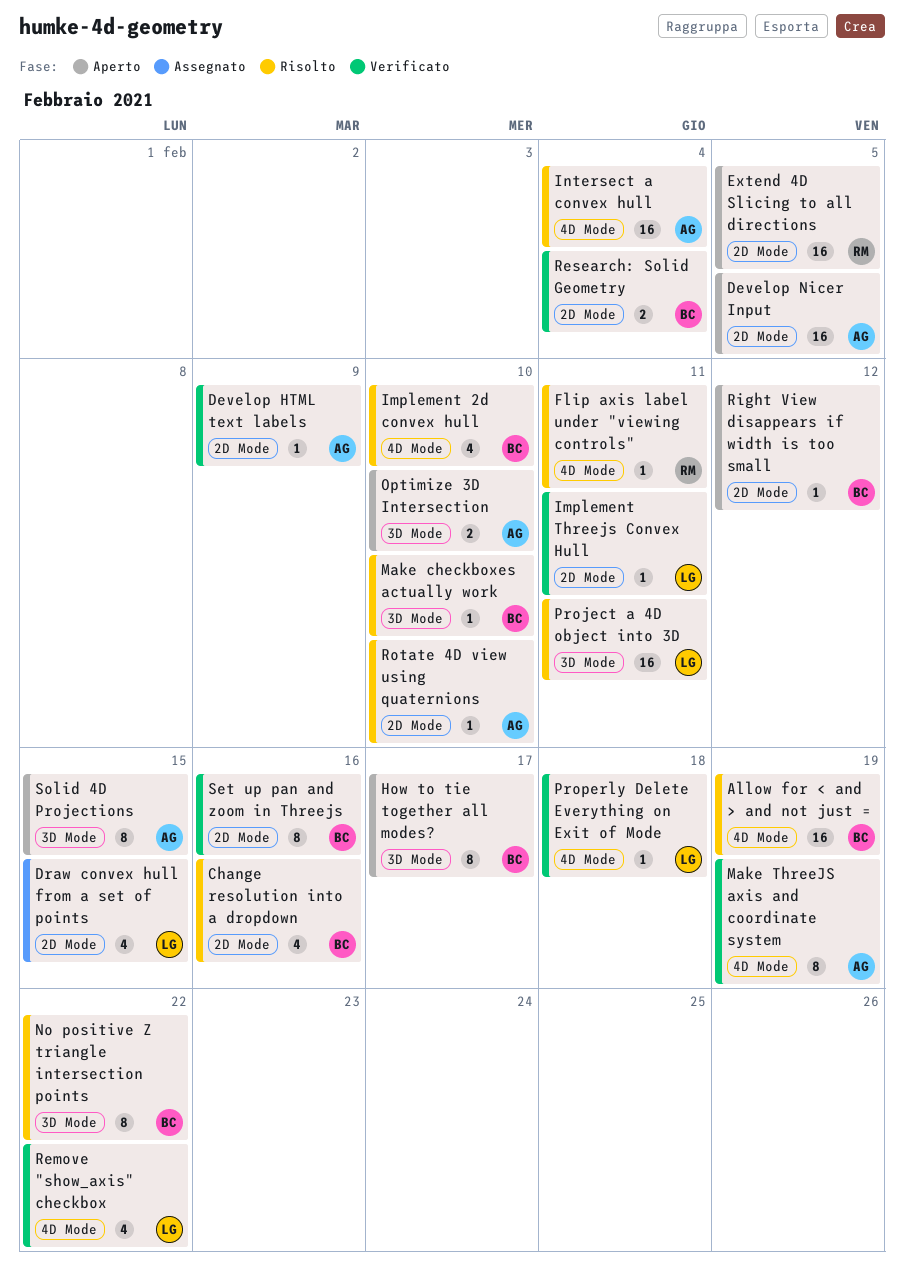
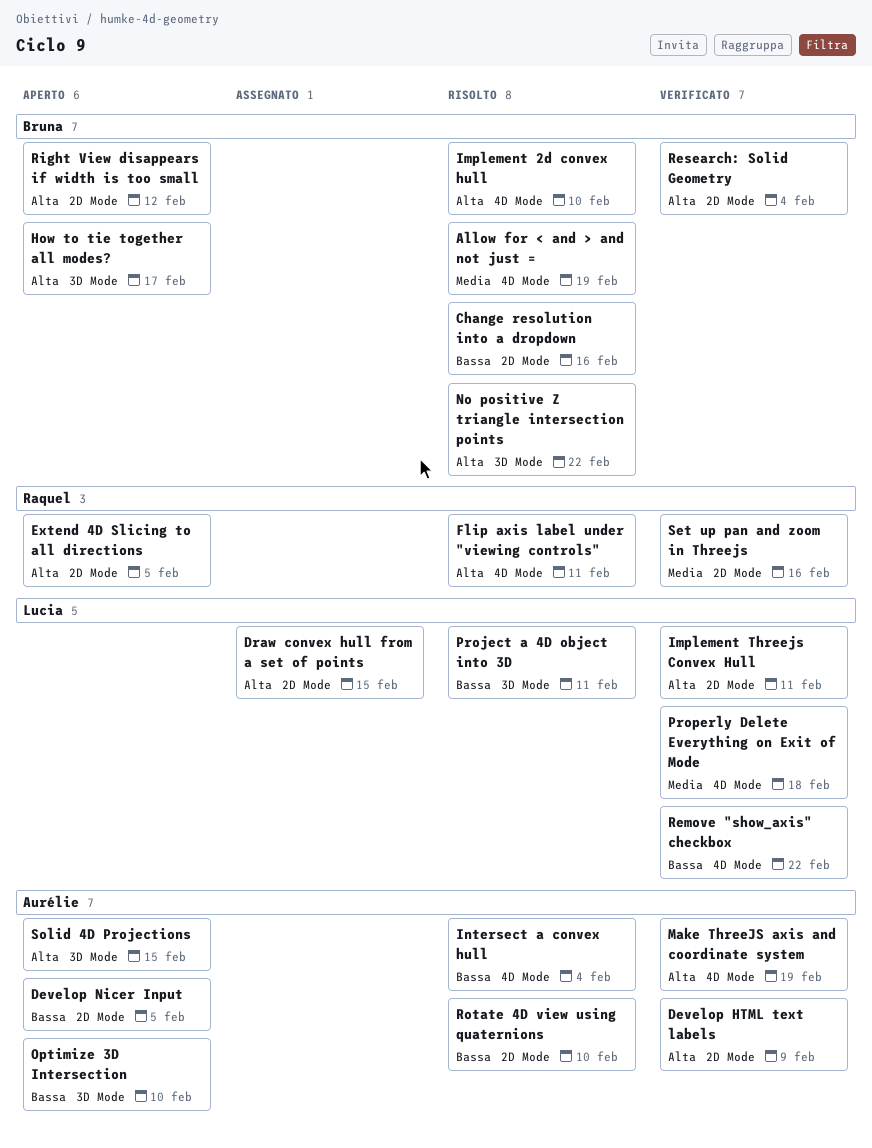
Make checkboxes actually work: present -> none
Set up pan and zoom in Threejs, owner: Bruna -> Raquel

